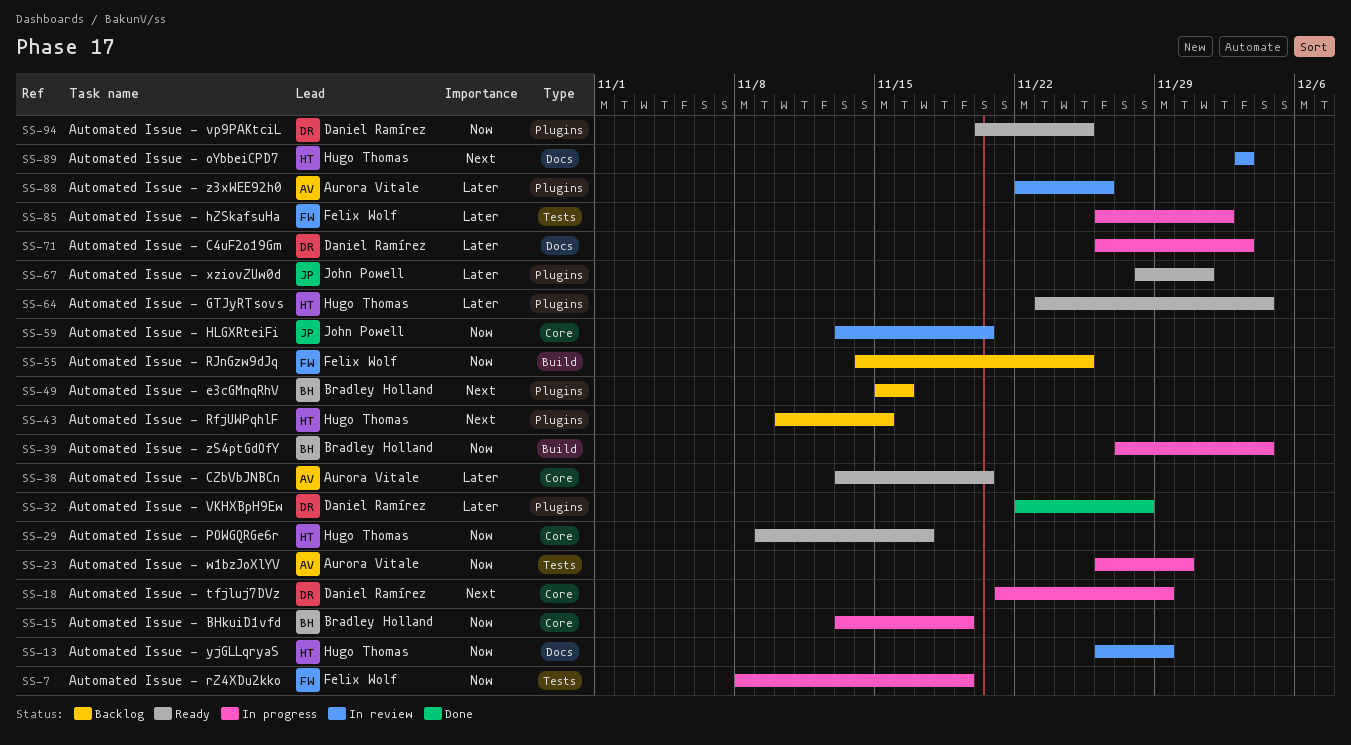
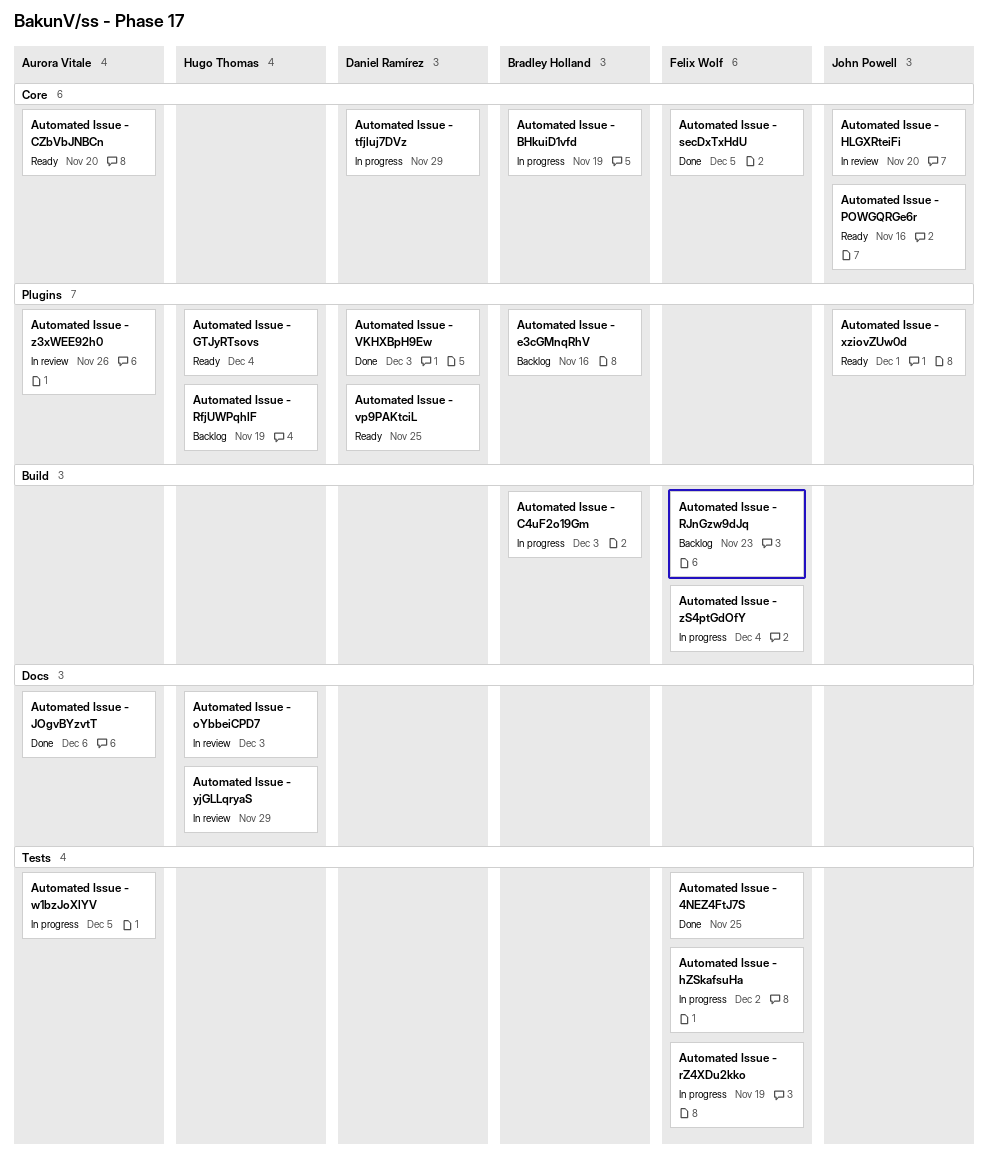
Automated Issue - 4NEZ4FtJ7S: none -> present
Automated Issue - C4uF2o19Gm, owner: Daniel Ramírez -> Bradley Holland
Automated Issue - C4uF2o19Gm, label: Docs -> Build
Automated Issue - JOgvBYzvtT: none -> present
Automated Issue - POWGQRGe6r, owner: Hugo Thomas -> John Powell
Automated Issue - POWGQRGe6r, due: Nov 17 -> Nov 16
Automated Issue - RfjUWPqhlF, due: Nov 15 -> Nov 19
Automated Issue - RJnGzw9dJq, due: Nov 25 -> Nov 23
Automated Issue - secDxTxHdU: none -> present
Automated Issue - VKHXBpH9Ew, due: Nov 28 -> Dec 3
Automated Issue - w1bzJoXlYV, due: Nov 30 -> Dec 5
Automated Issue - zS4ptGdOfY, owner: Bradley Holland -> Felix Wolf

